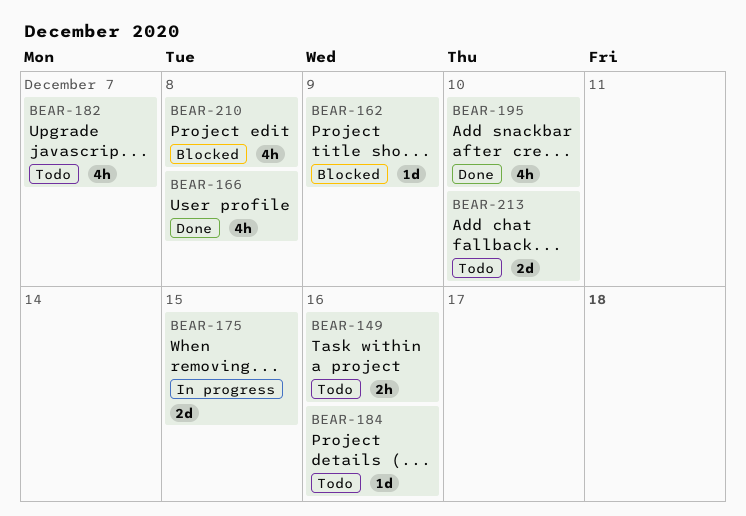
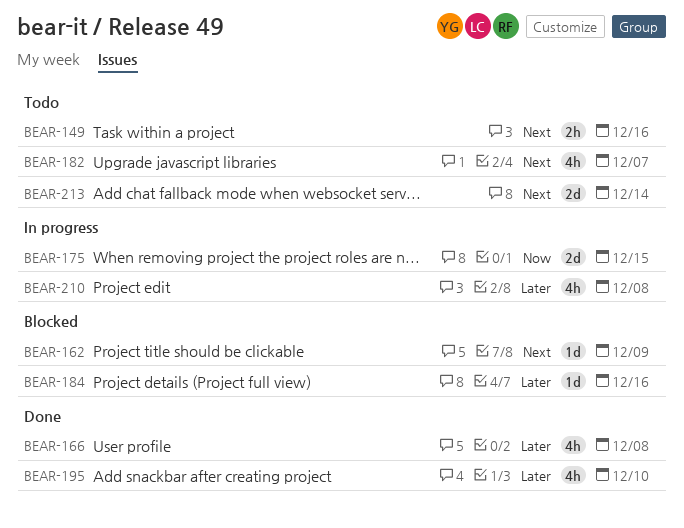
BEAR-184, status: Todo -> Blocked
BEAR-210, status: Blocked -> In progress
BEAR-213, due: Dec 10 -> Dec 14

